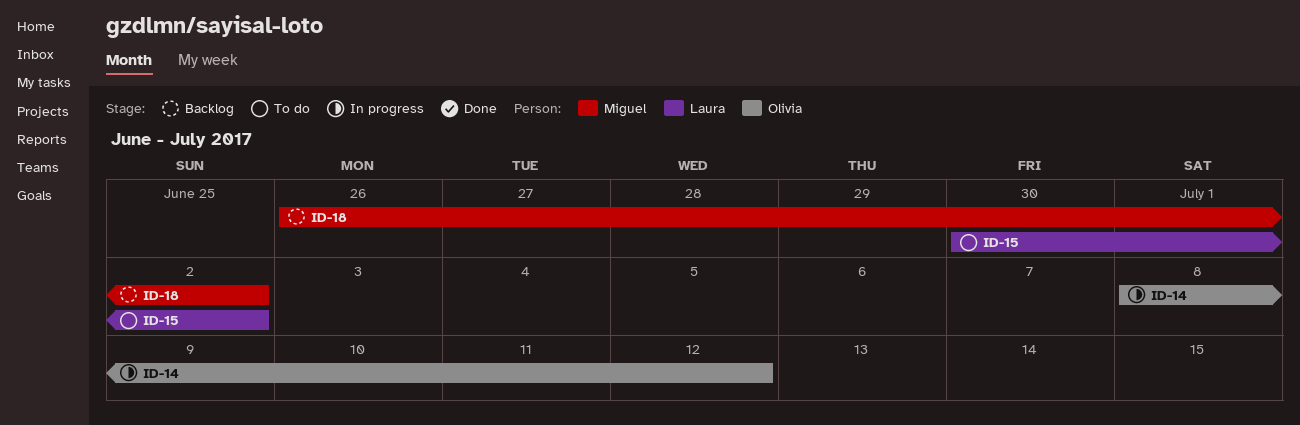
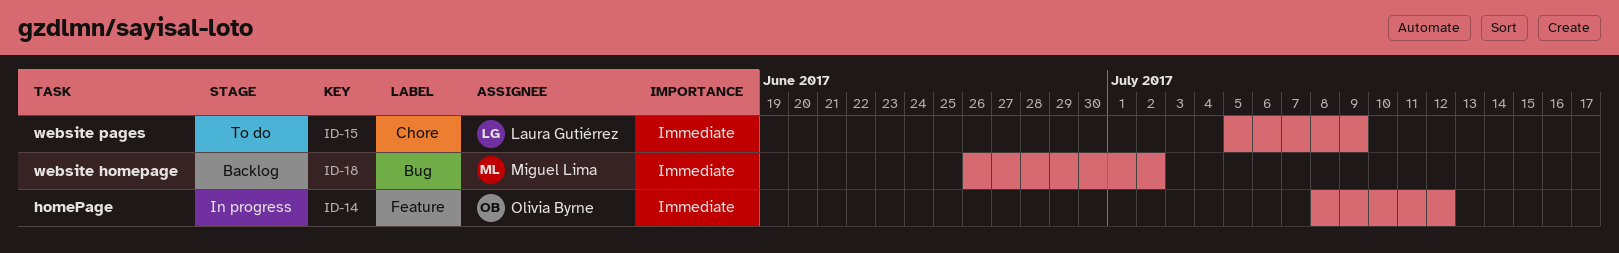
ID-15, start: Jun 30 -> Jul 5
ID-15, due: Jul 2 -> Jul 9

